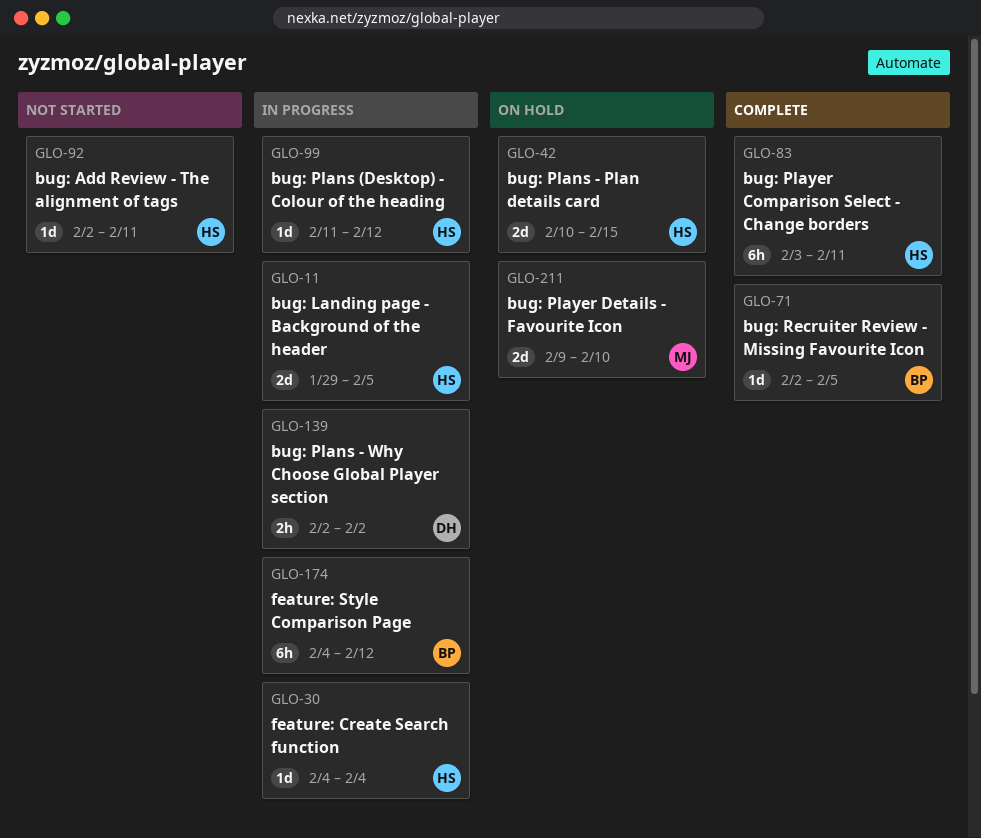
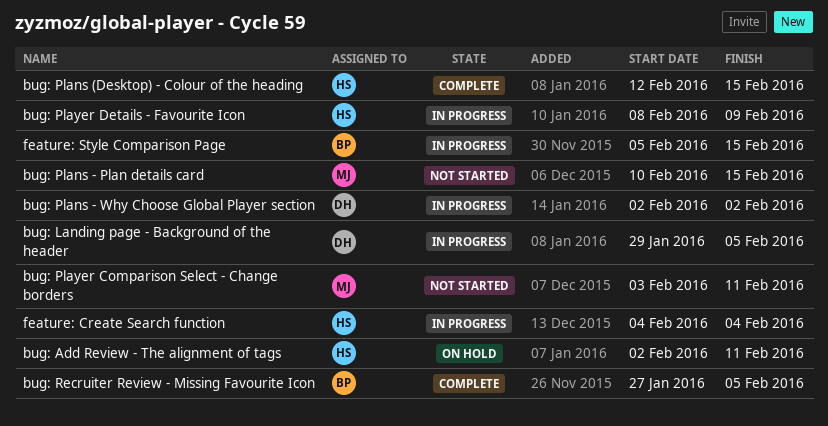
bug: Add Review - The alignment of tags, status: Not started -> On hold
bug: Landing page - Background of the header, owner: HS -> DH
bug: Plans (Desktop) - Colour of the heading, status: In progress -> Complete
bug: Plans (Desktop) - Colour of the heading, start: Feb 11 -> Feb 12
bug: Plans (Desktop) - Colour of the heading, due: Feb 12 -> Feb 15
bug: Plans - Plan details card, status: On hold -> Not started
bug: Plans - Plan details card, owner: HS -> MJ
bug: Player Comparison Select - Change borders, status: Complete -> Not started
bug: Player Comparison Select - Change borders, owner: HS -> MJ
bug: Player Details - Favourite Icon, status: On hold -> In progress
bug: Player Details - Favourite Icon, owner: MJ -> HS
bug: Player Details - Favourite Icon, start: Feb 9 -> Feb 8
bug: Player Details - Favourite Icon, due: Feb 10 -> Feb 9
bug: Recruiter Review - Missing Favourite Icon, start: Feb 2 -> Jan 27
feature: Style Comparison Page, start: Feb 4 -> Feb 5
feature: Style Comparison Page, due: Feb 12 -> Feb 15

